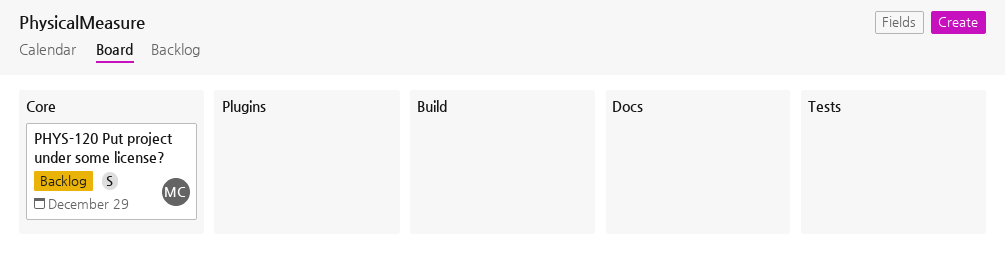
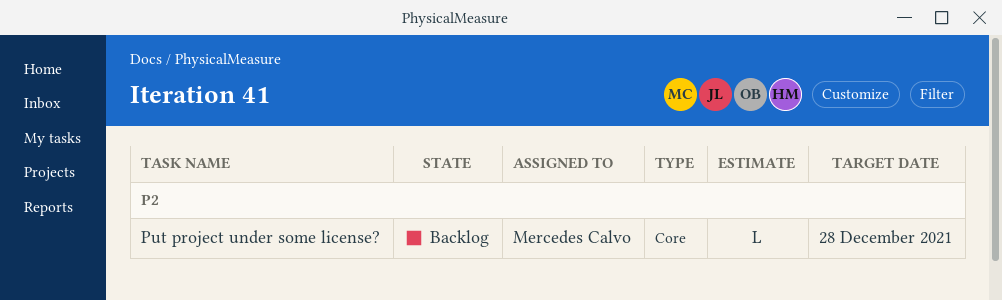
Put project under some license?, estimate: S -> L
Put project under some license?, due: Dec 29 -> Dec 28

